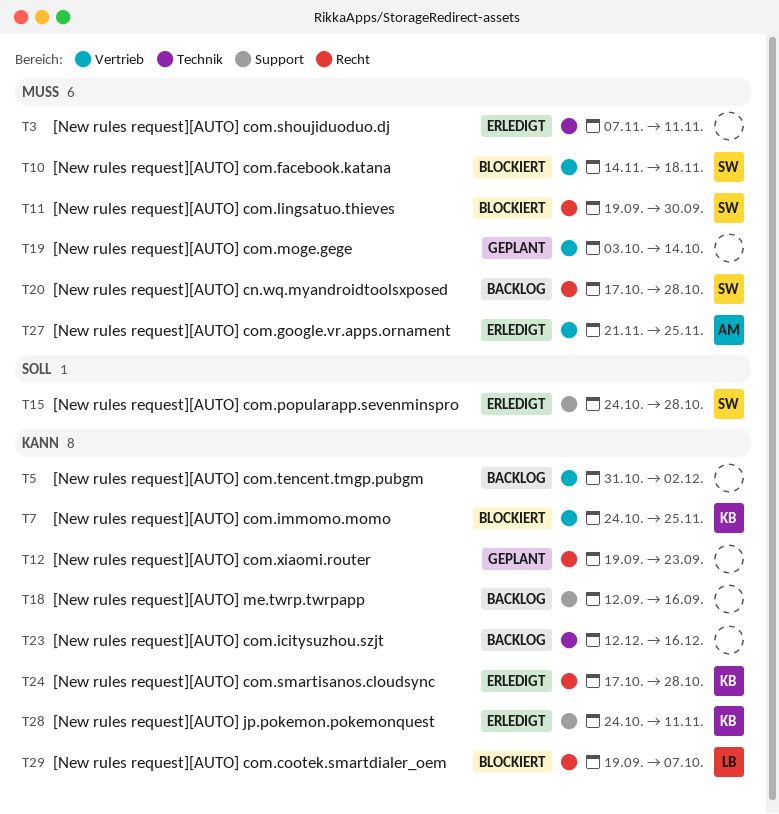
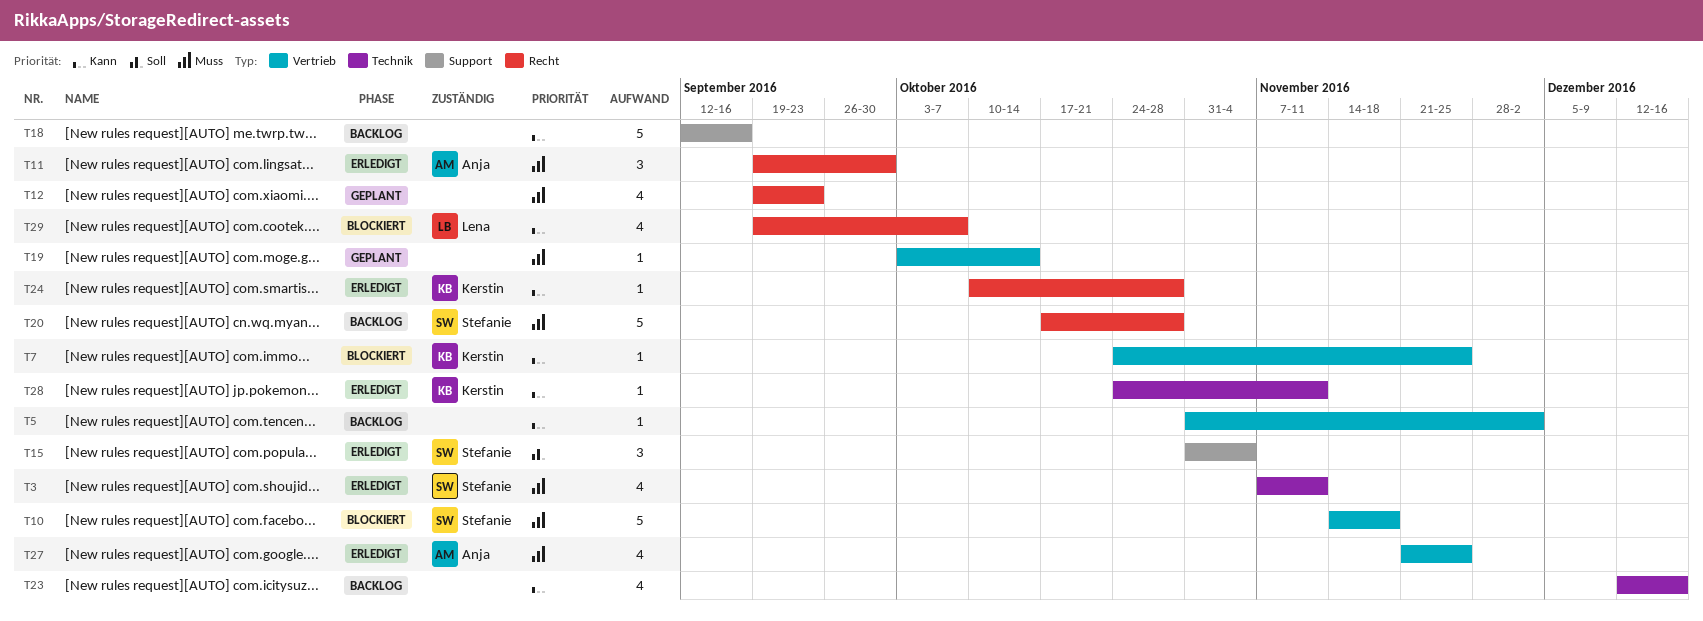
T3, owner: none -> Stefanie
T11, status: Blockiert -> Erledigt
T11, owner: Stefanie -> Anja
T12, priority: Kann -> Muss
T15, start: Oct 24 -> Oct 31
T15, due: Oct 28 -> Nov 4
T24, start: Oct 17 -> Oct 10
T28, label: Support -> Technik

